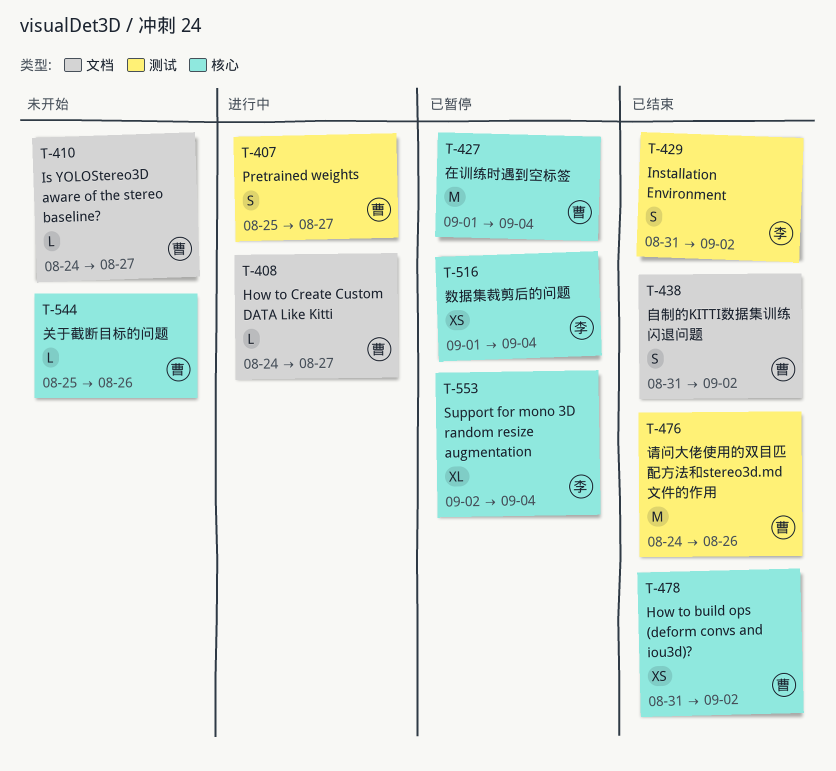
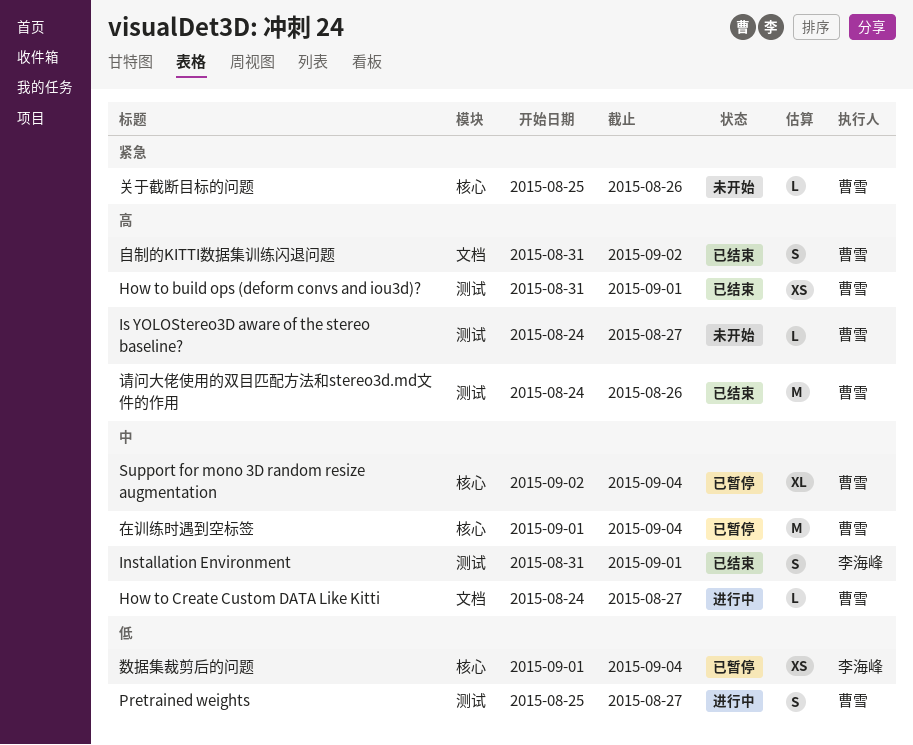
How to build ops (deform convs and iou3d)?, label: 核心 -> 测试
How to build ops (deform convs and iou3d)?, due: Sep 2 -> Sep 1
Installation Environment, due: Sep 2 -> Sep 1
Is YOLOStereo3D aware of the stereo baseline?, label: 文档 -> 测试
Support for mono 3D random resize augmentation, owner: 李海峰 -> 曹雪

